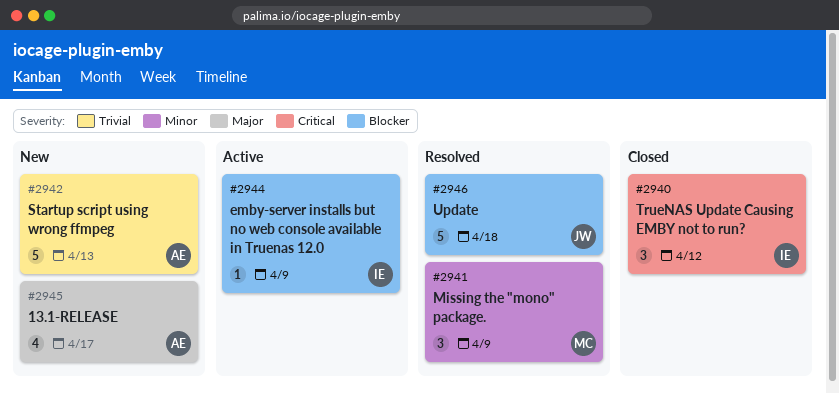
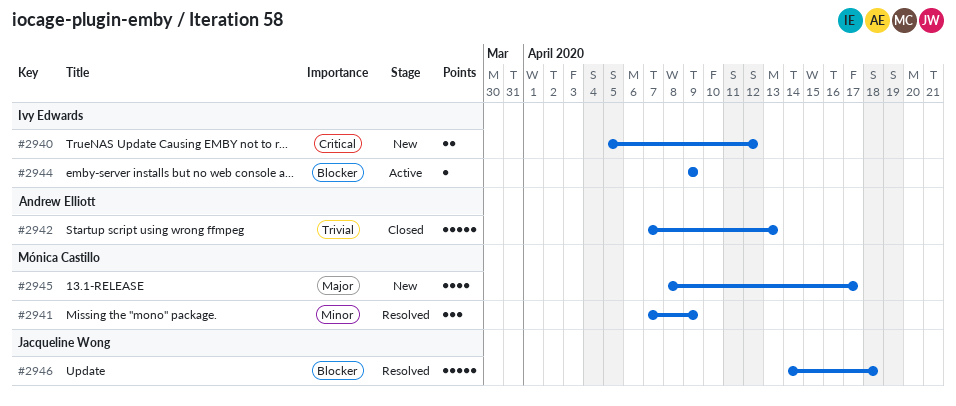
#2940, status: Closed -> New
#2940, estimate: 3 -> 2
#2942, status: New -> Closed
#2945, owner: Andrew Elliott -> Mónica Castillo

